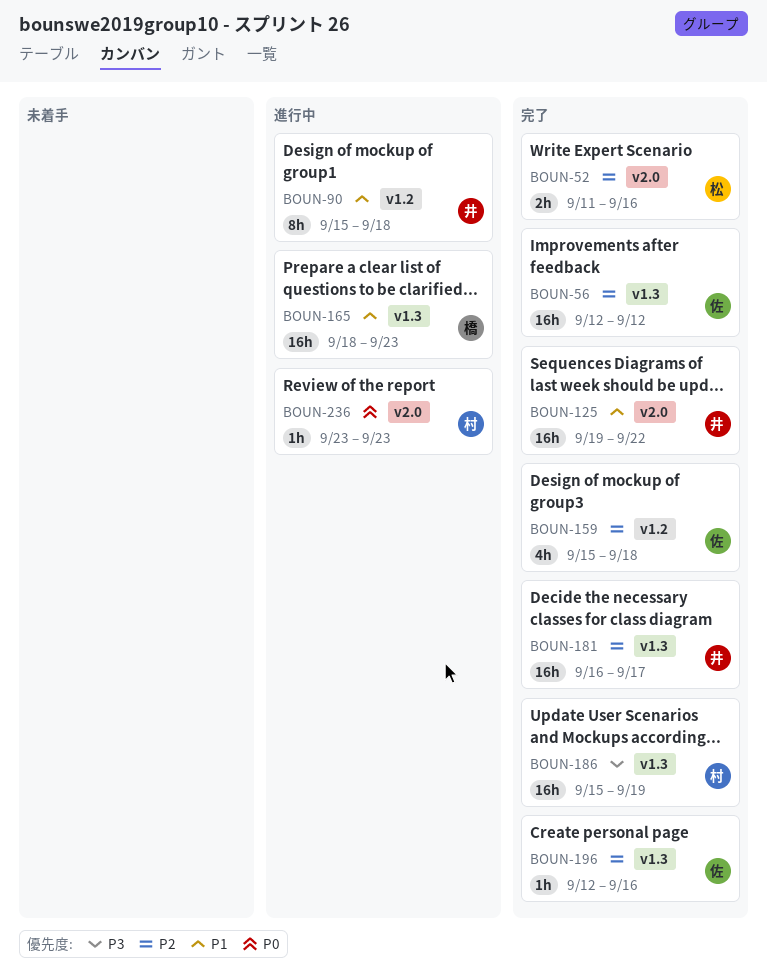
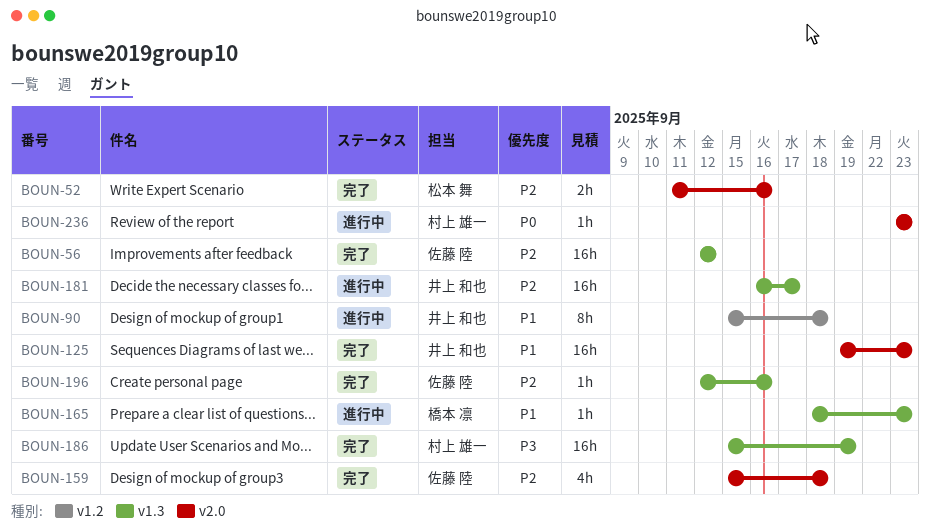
BOUN-125, due: Sep 22 -> Sep 23
BOUN-159, label: v1.2 -> v2.0
BOUN-165, estimate: 16h -> 1h
BOUN-181, status: 完了 -> 進行中

